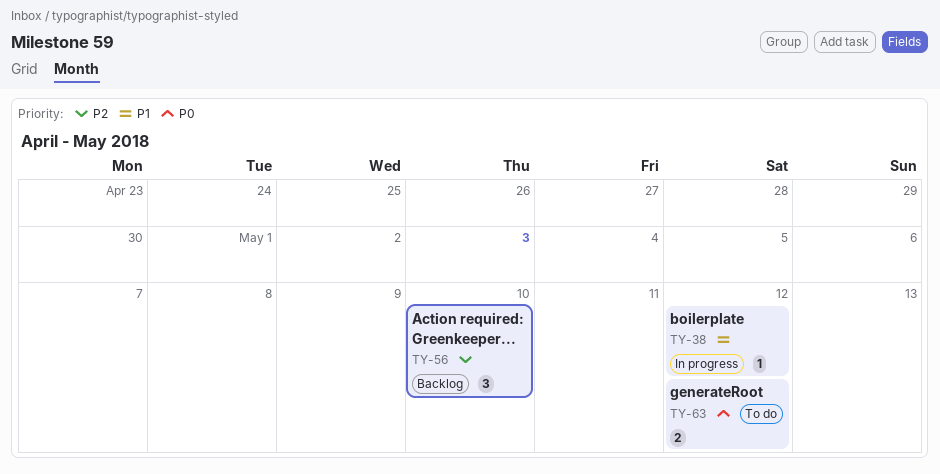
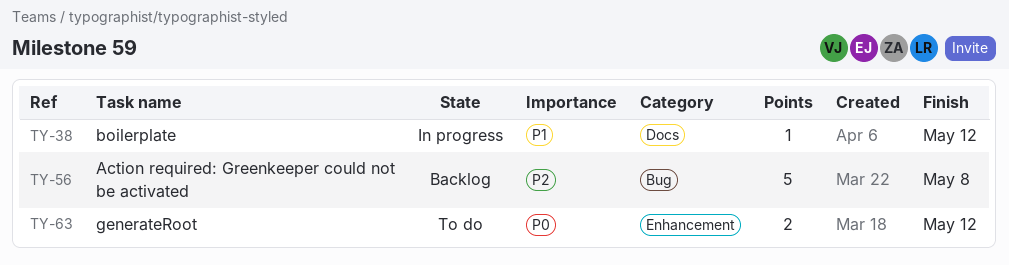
TY-56, estimate: 3 -> 5
TY-56, due: May 10 -> May 8

